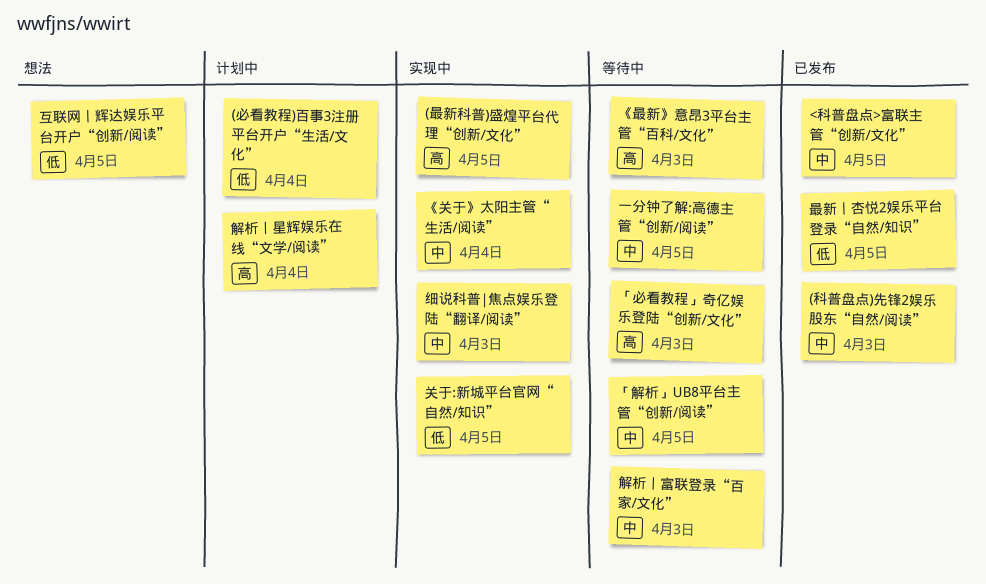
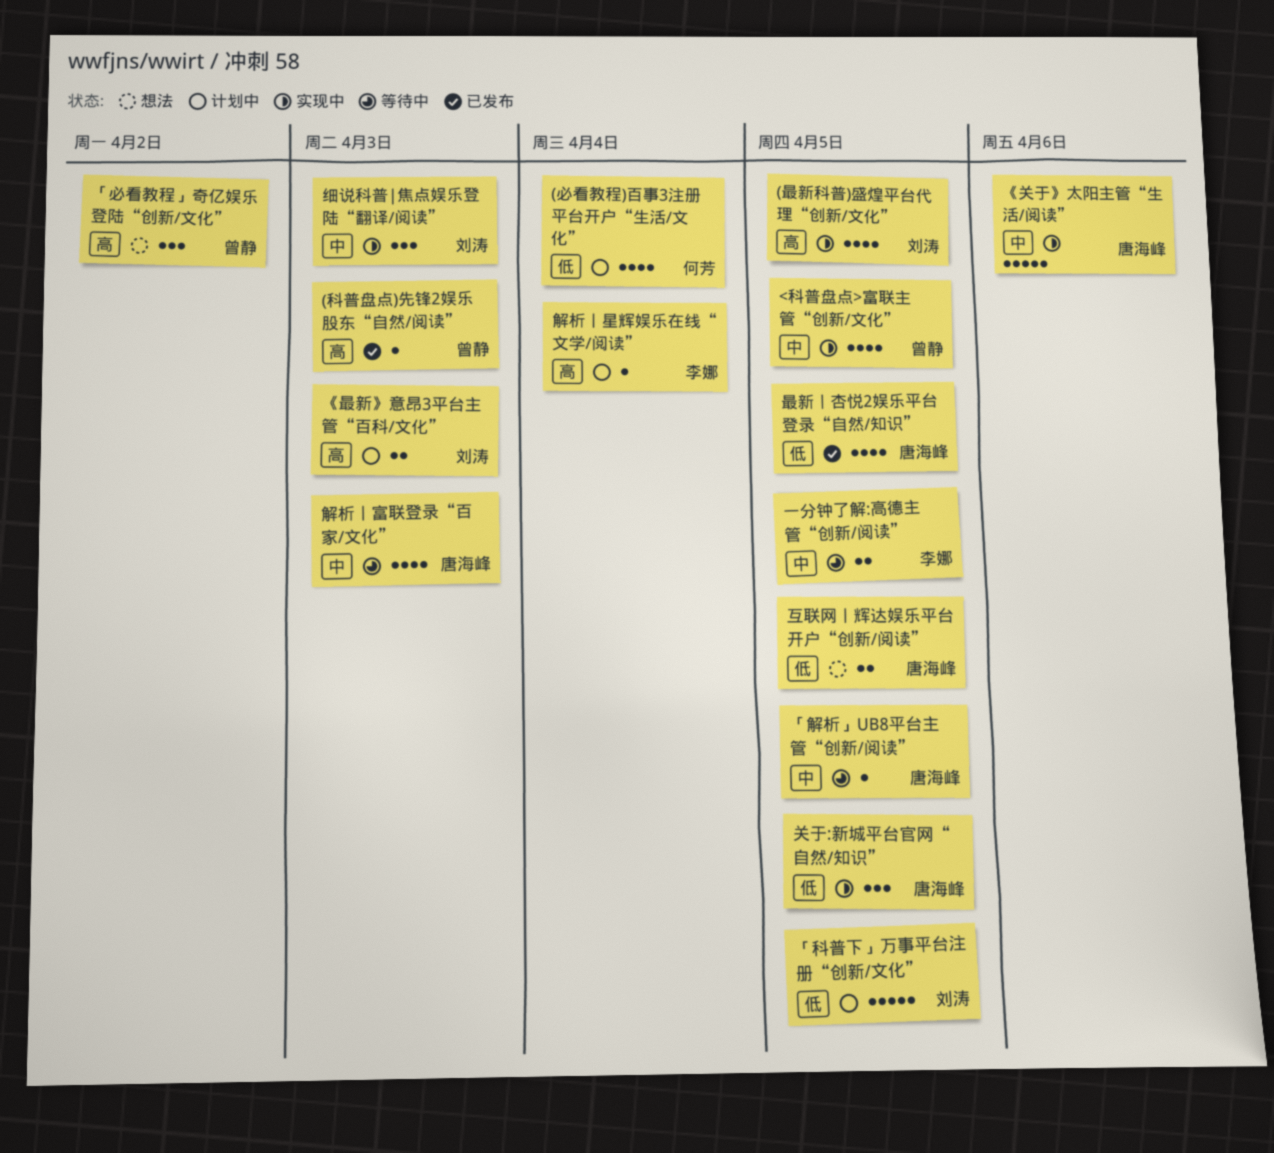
(科普盘点)先锋2娱乐股东“自然/阅读”, priority: 中 -> 高
<科普盘点>富联主管“创新/文化”, status: 已发布 -> 实现中
《关于》太阳主管“生活/阅读”, due: Apr 4 -> Apr 6
《最新》意昂3平台主管“百科/文化”, status: 等待中 -> 计划中
「必看教程」奇亿娱乐登陆“创新/文化”, status: 等待中 -> 想法
「必看教程」奇亿娱乐登陆“创新/文化”, due: Apr 3 -> Apr 2
「科普下」万事平台注册“创新/文化”: none -> present

